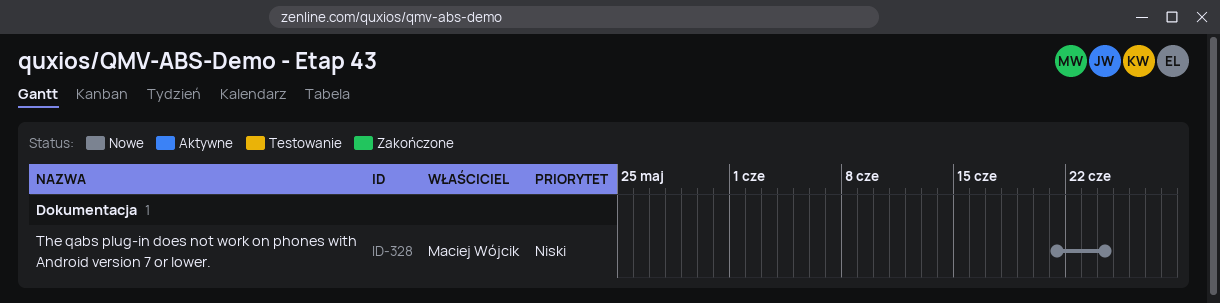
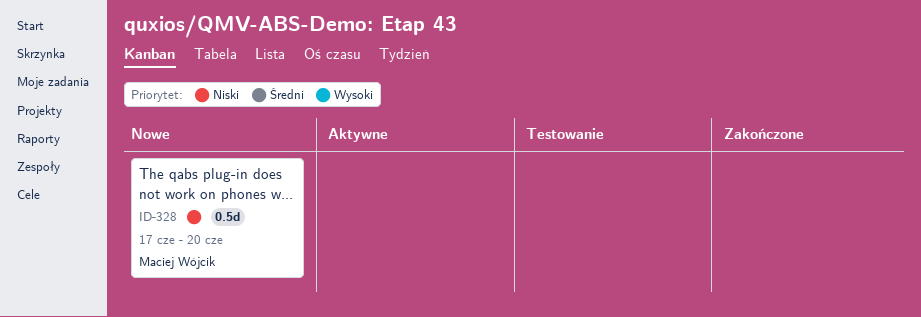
ID-328, start: Jun 21 -> Jun 17
ID-328, due: Jun 24 -> Jun 20

